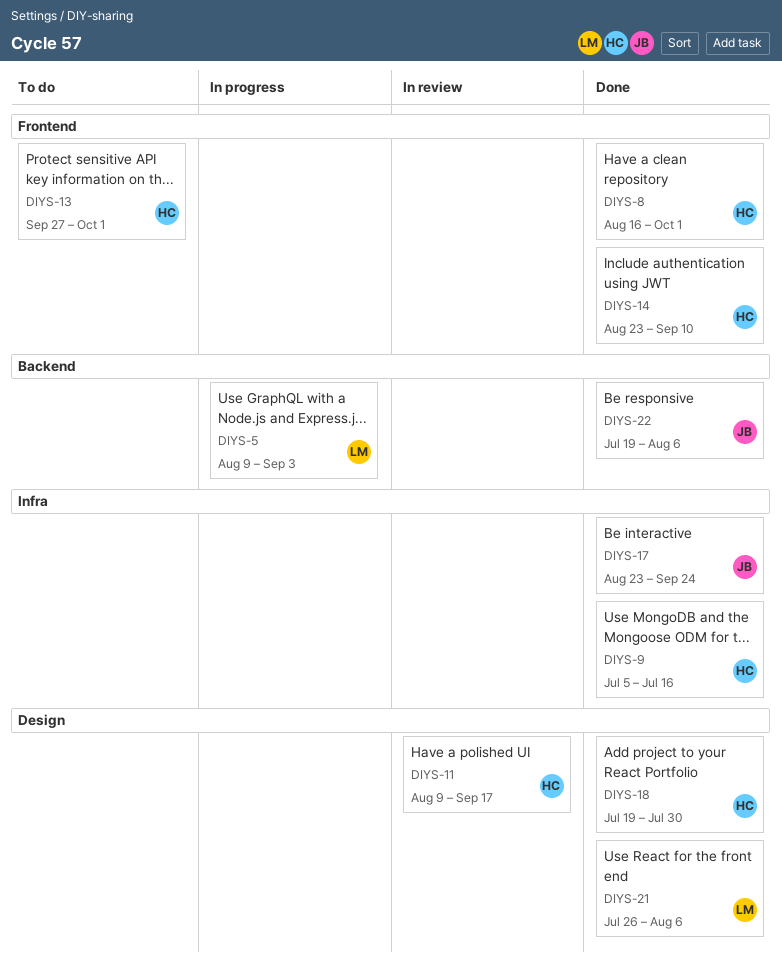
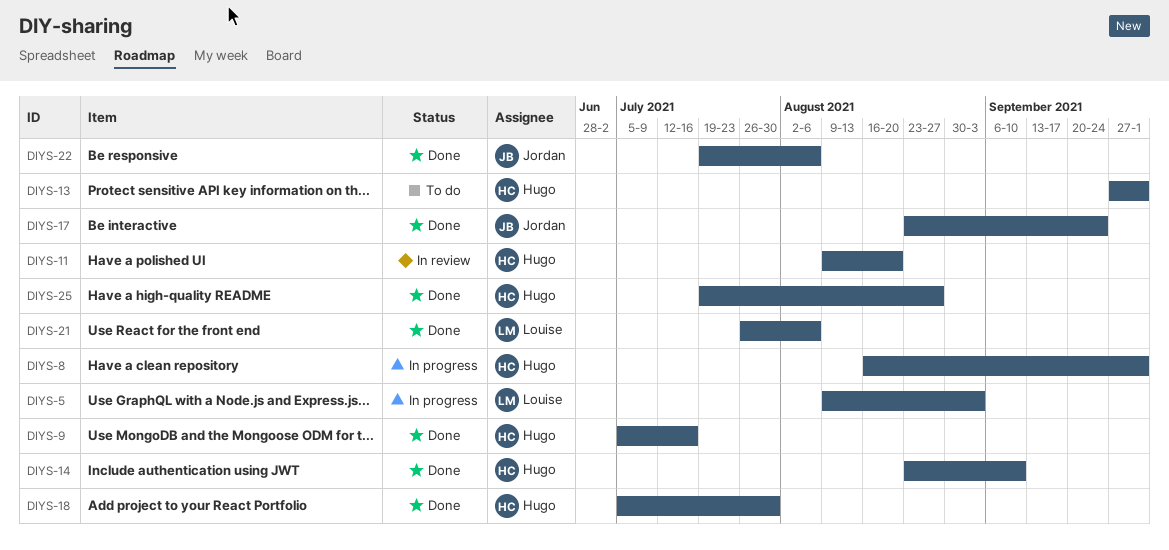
DIYS-8, status: Done -> In progress
DIYS-11, due: Sep 17 -> Aug 20
DIYS-18, start: Jul 19 -> Jul 5
DIYS-25: none -> present

